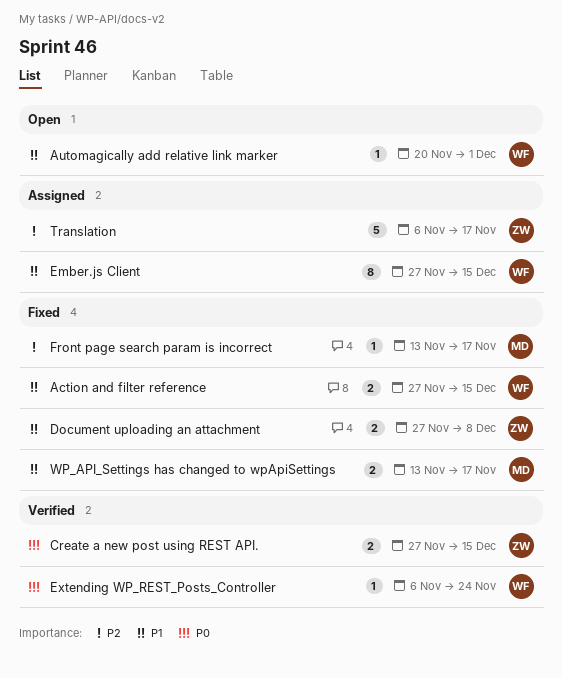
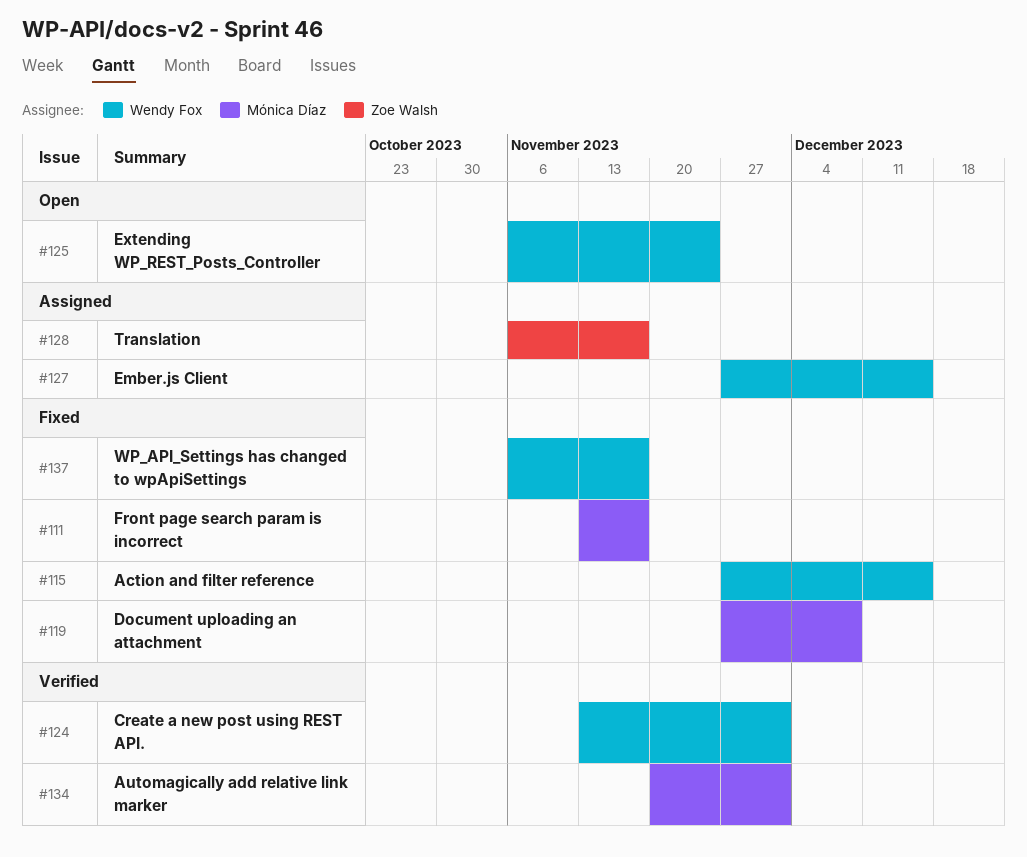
Automagically add relative link marker, status: Open -> Verified
Automagically add relative link marker, owner: Wendy Fox -> Mónica Díaz
Create a new post using REST API., owner: Zoe Walsh -> Wendy Fox
Create a new post using REST API., start: Nov 27 -> Nov 13
Create a new post using REST API., due: Dec 15 -> Dec 1
Document uploading an attachment, owner: Zoe Walsh -> Mónica Díaz
Extending WP_REST_Posts_Controller, status: Verified -> Open
WP_API_Settings has changed to wpApiSettings, owner: Mónica Díaz -> Wendy Fox
WP_API_Settings has changed to wpApiSettings, start: Nov 13 -> Nov 6

